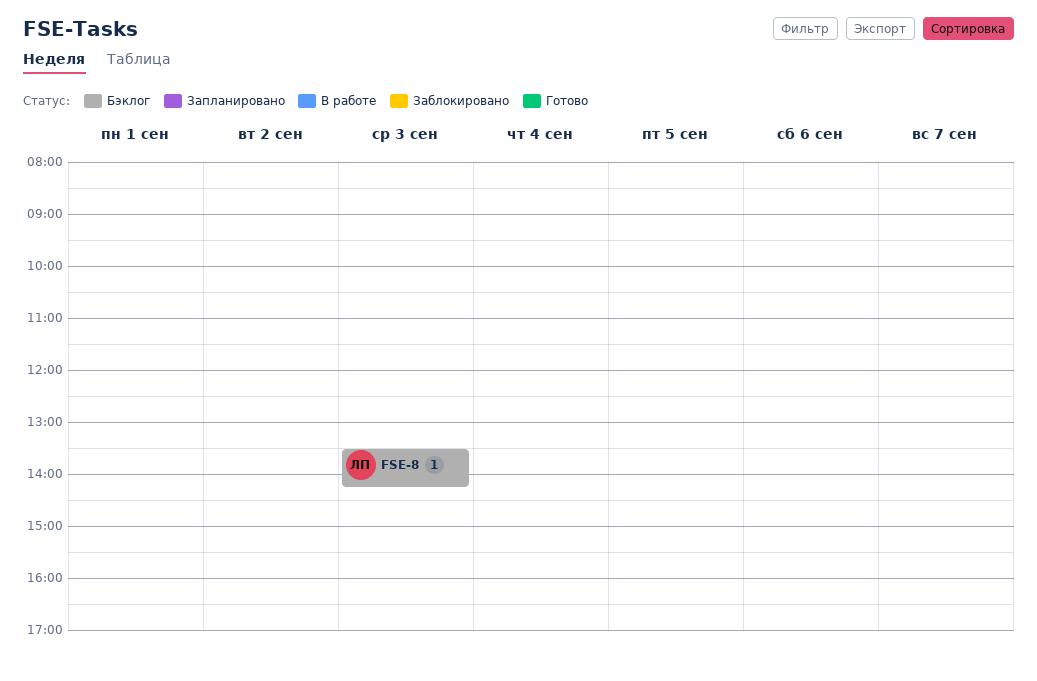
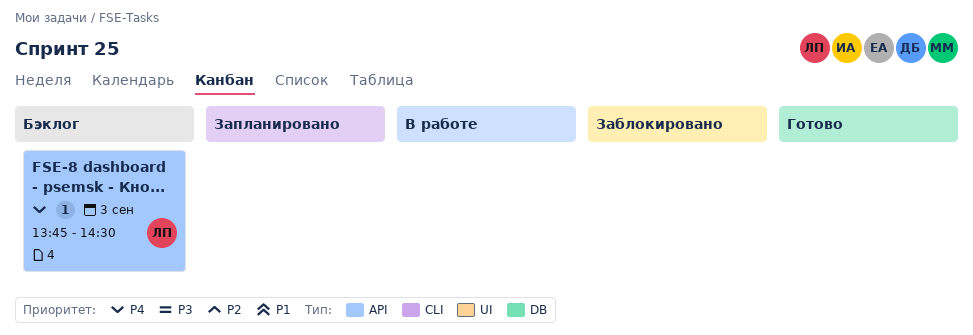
FSE-8, begins: 13:30 -> 13:45
FSE-8, ends: 14:15 -> 14:30

